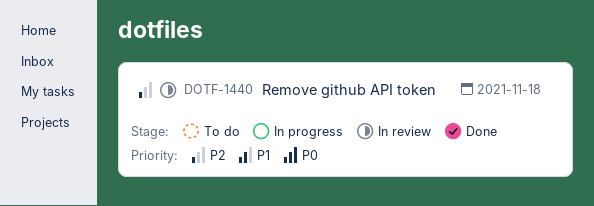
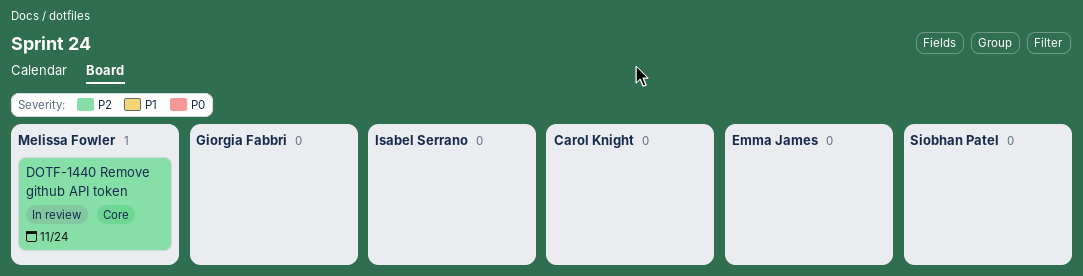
DOTF-1440, due: Nov 18 -> Nov 24

